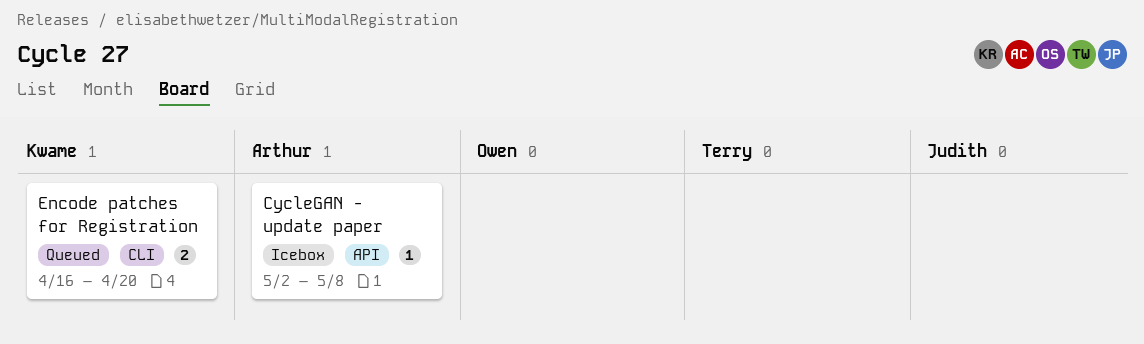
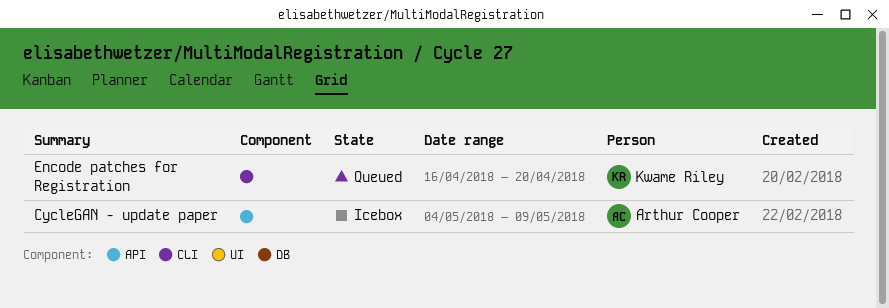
CycleGAN - update paper, start: May 2 -> May 4
CycleGAN - update paper, due: May 8 -> May 9

